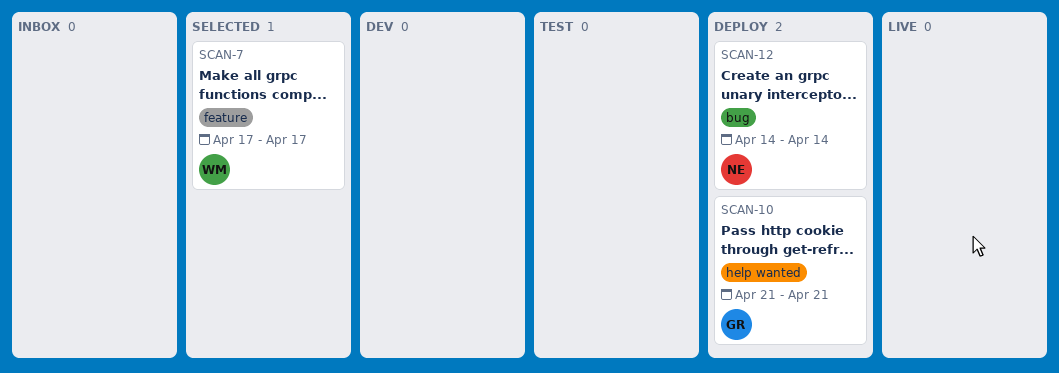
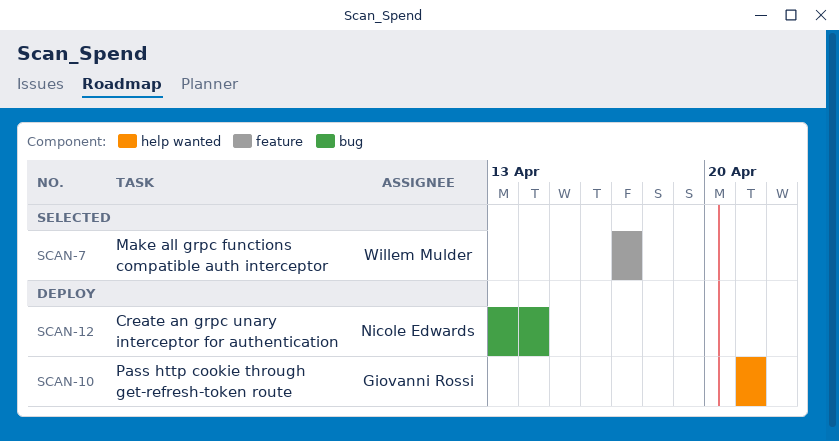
SCAN-12, start: Apr 14 -> Apr 13

